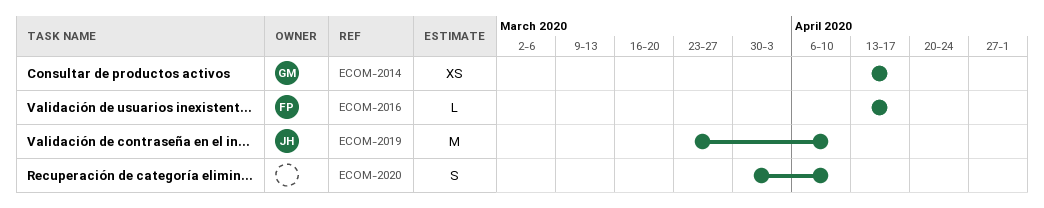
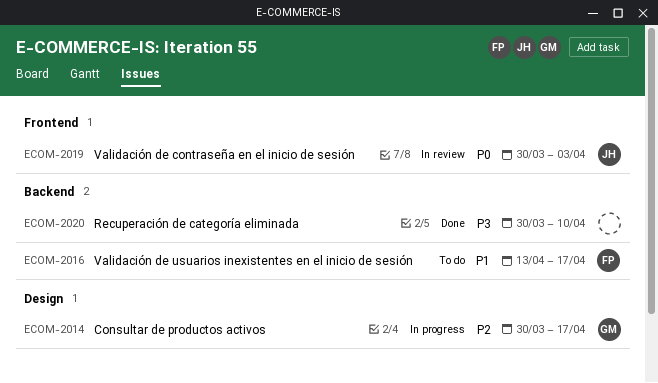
ECOM-2014, start: Apr 13 -> Mar 30
ECOM-2019, start: Mar 23 -> Mar 30
ECOM-2019, due: Apr 10 -> Apr 3

